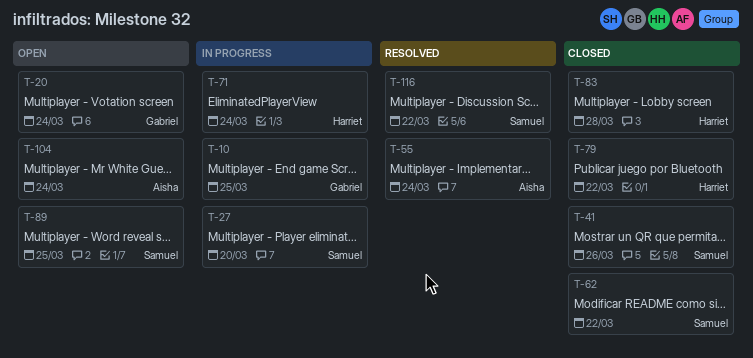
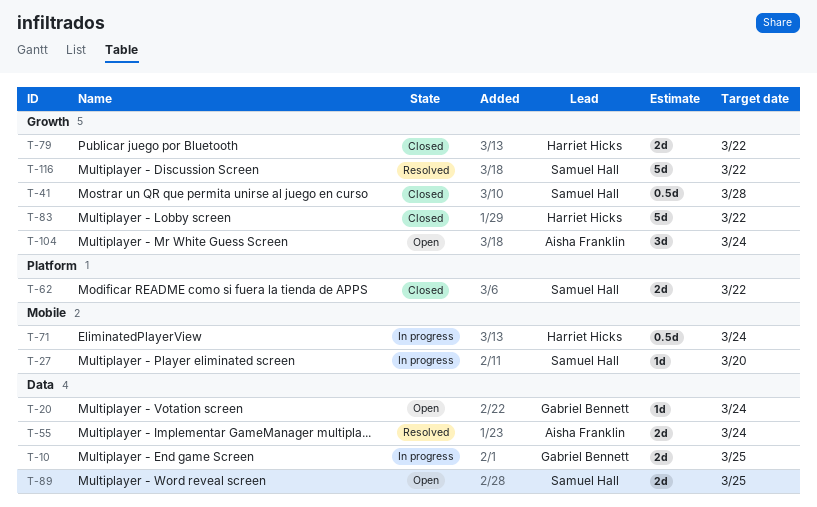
T-41, due: Mar 26 -> Mar 28
T-83, due: Mar 28 -> Mar 22

